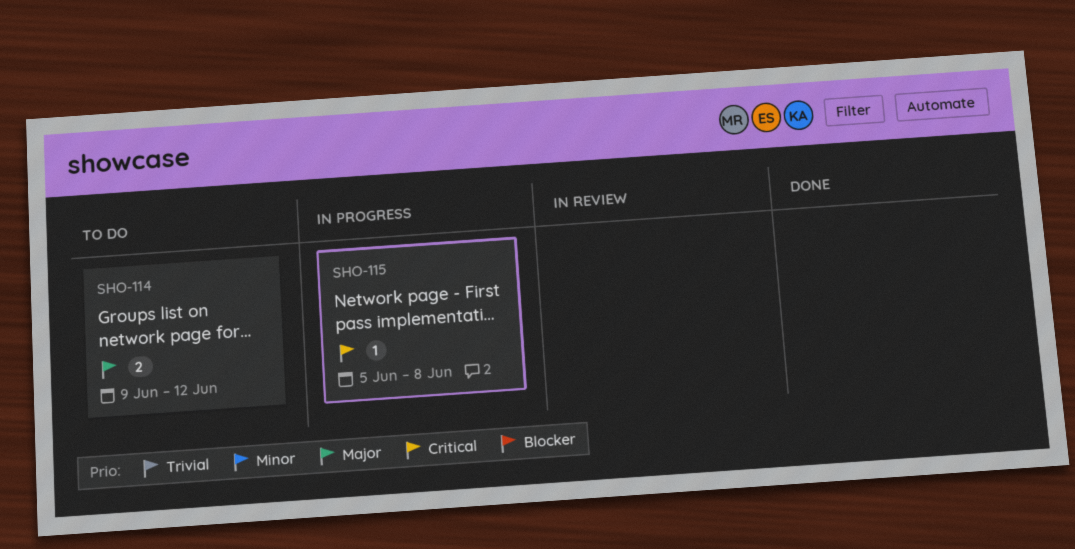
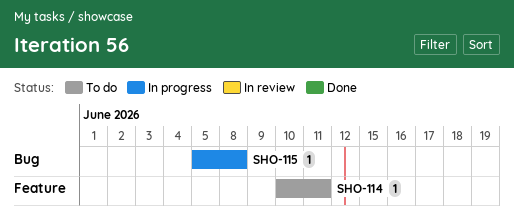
SHO-114, estimate: 2 -> 1
SHO-114, start: Jun 9 -> Jun 10
SHO-114, due: Jun 12 -> Jun 11

